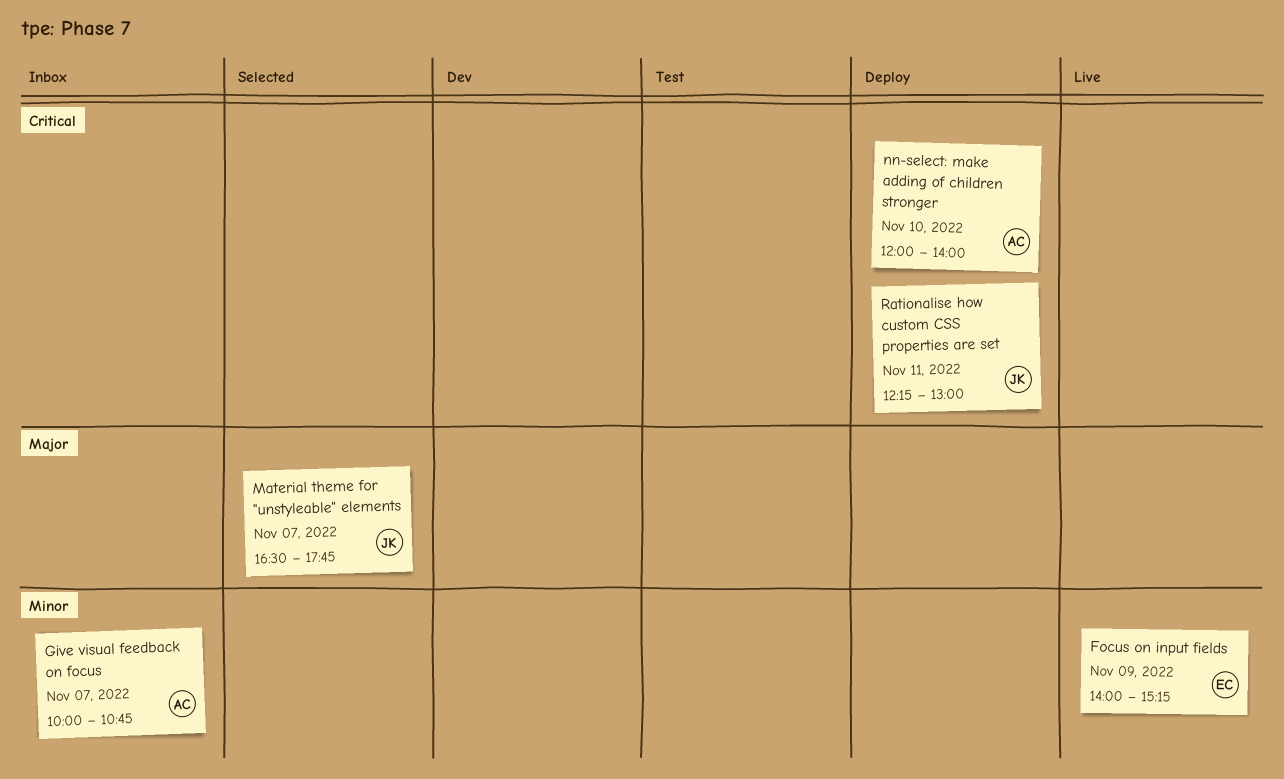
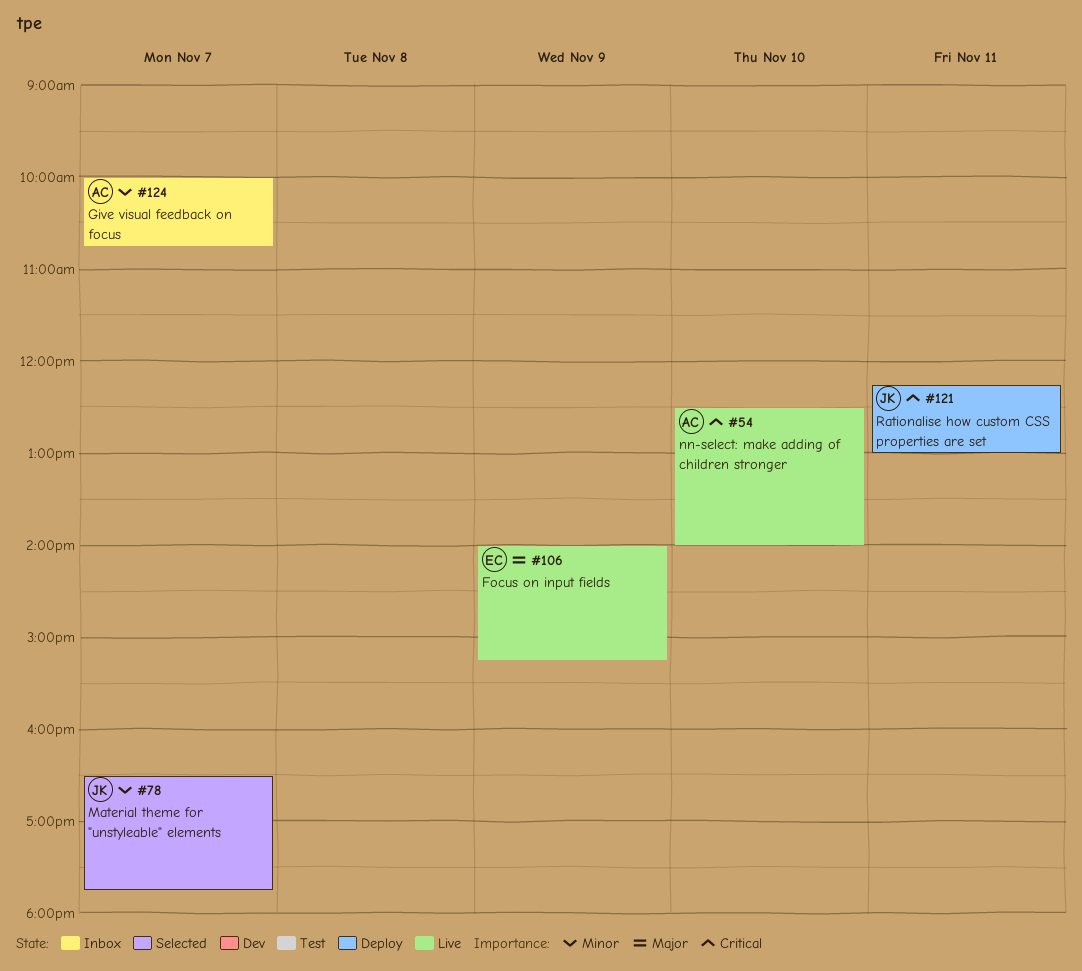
Focus on input fields, priority: Minor -> Major
Material theme for "unstyleable" elements, priority: Major -> Minor
nn-select: make adding of children stronger, status: Deploy -> Live
nn-select: make adding of children stronger, begins: 12:00 -> 12:30

